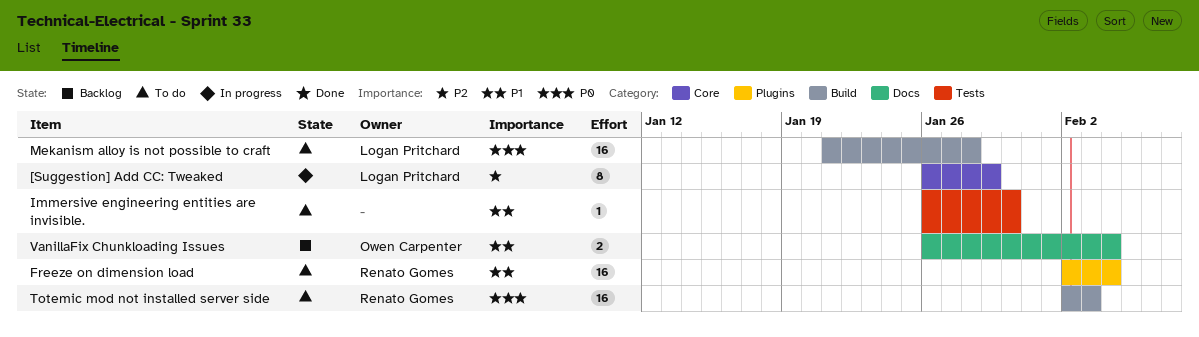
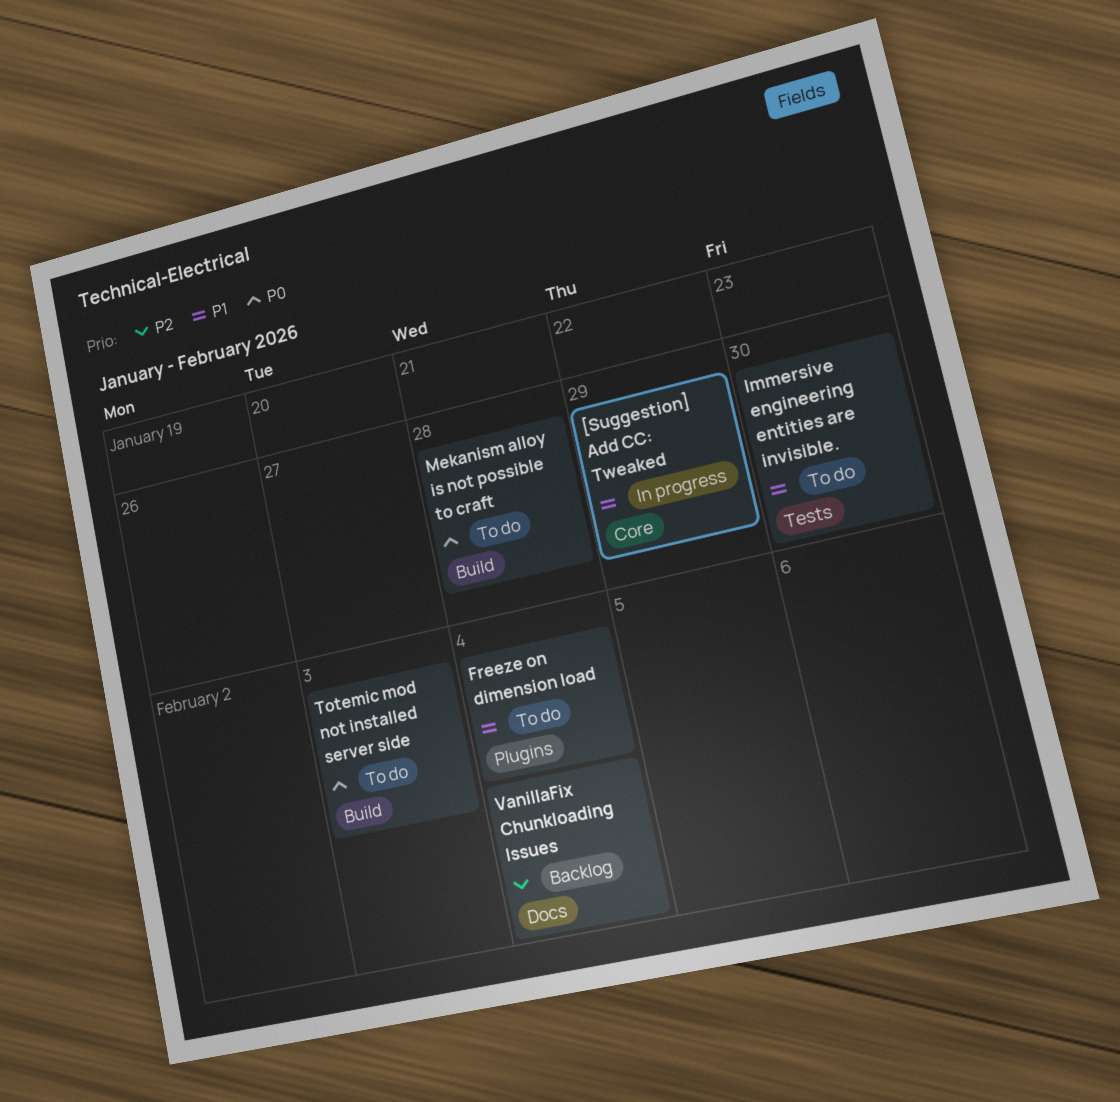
[Suggestion] Add CC: Tweaked, priority: P2 -> P1
VanillaFix Chunkloading Issues, priority: P1 -> P2

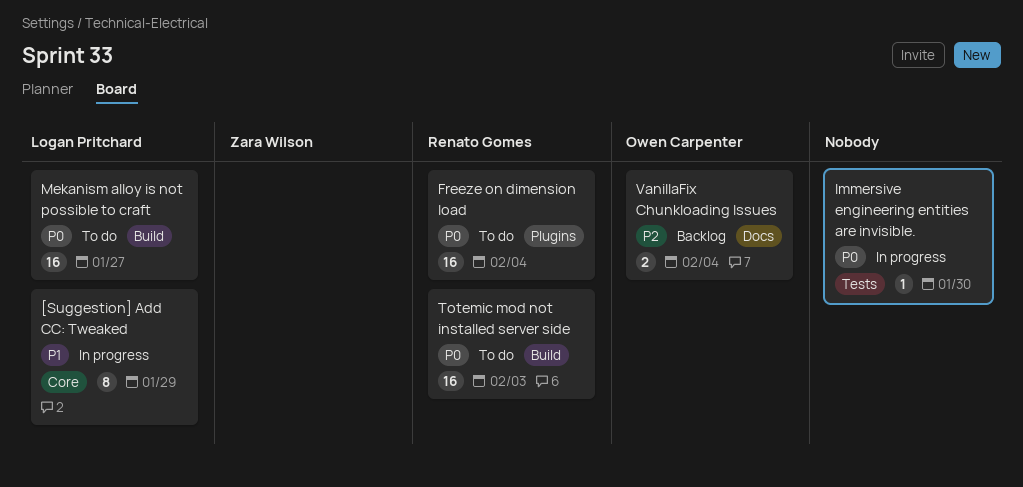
Freeze on dimension load, priority: P1 -> P0
Immersive engineering entities are invisible., status: To do -> In progress
Immersive engineering entities are invisible., priority: P1 -> P0
Mekanism alloy is not possible to craft, due: Jan 28 -> Jan 27

